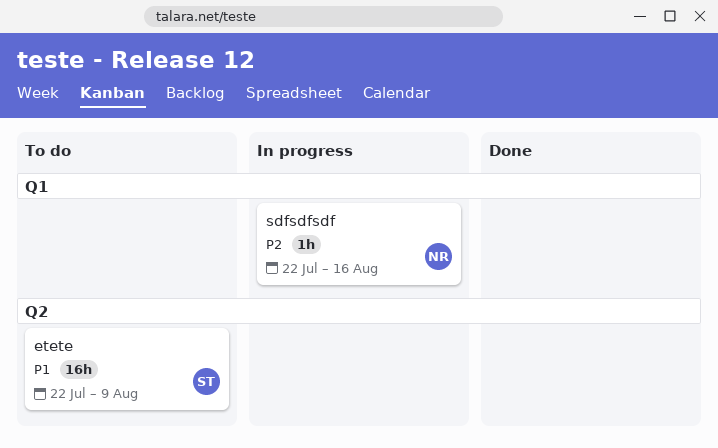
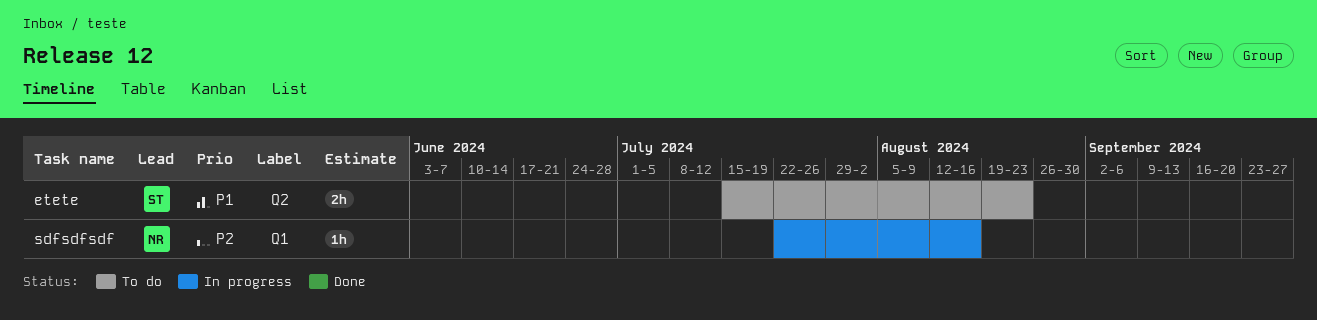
etete, estimate: 16h -> 2h
etete, start: Jul 22 -> Jul 15
etete, due: Aug 9 -> Aug 23

